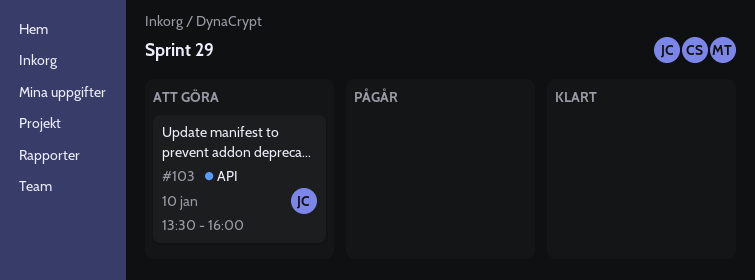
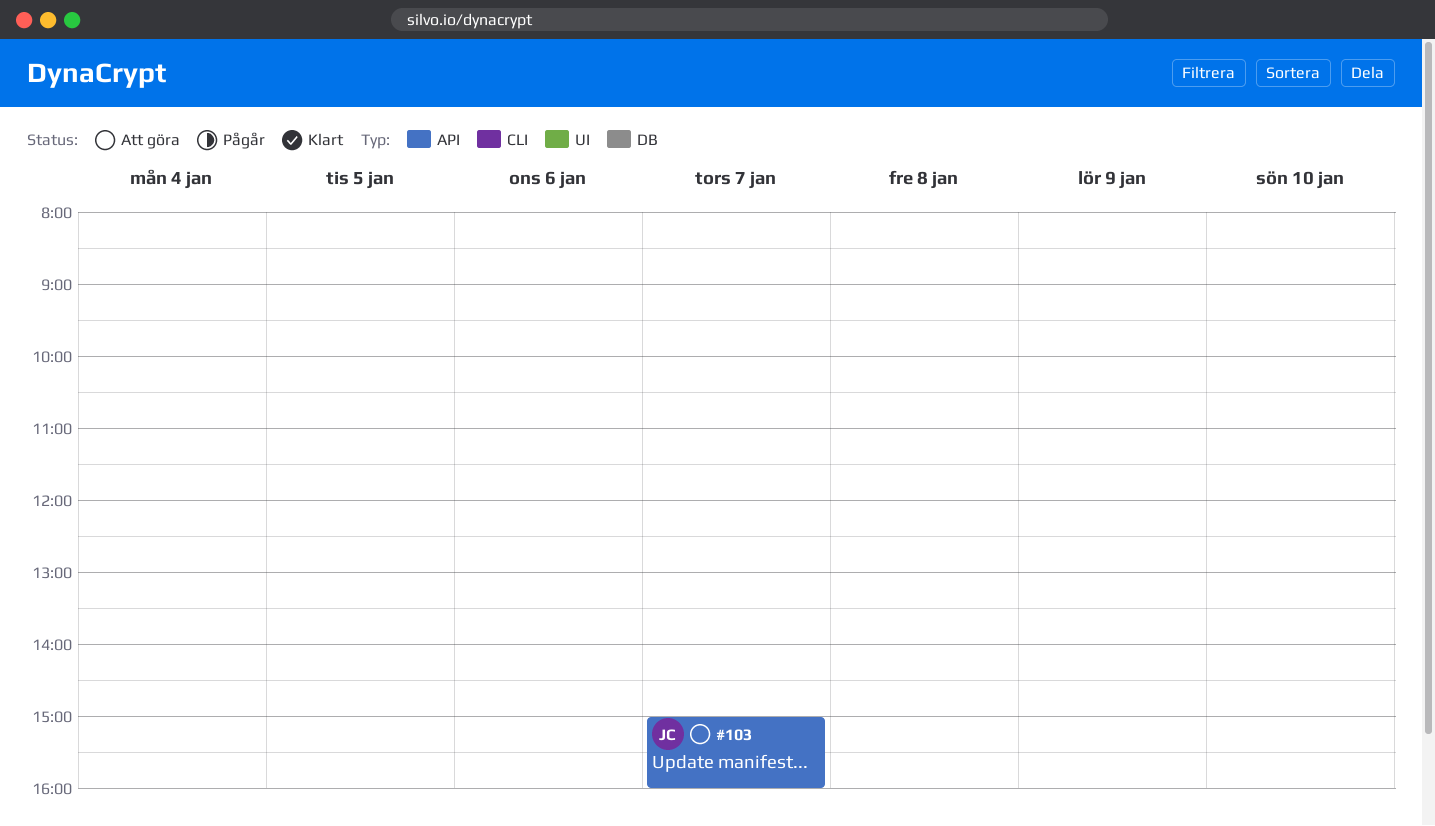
#103, day: Jan 10 -> Jan 7
#103, begins: 13:30 -> 15:00

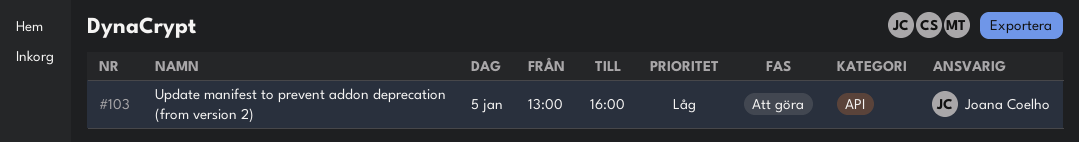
#103, day: Jan 7 -> Jan 5
#103, begins: 15:00 -> 13:00

